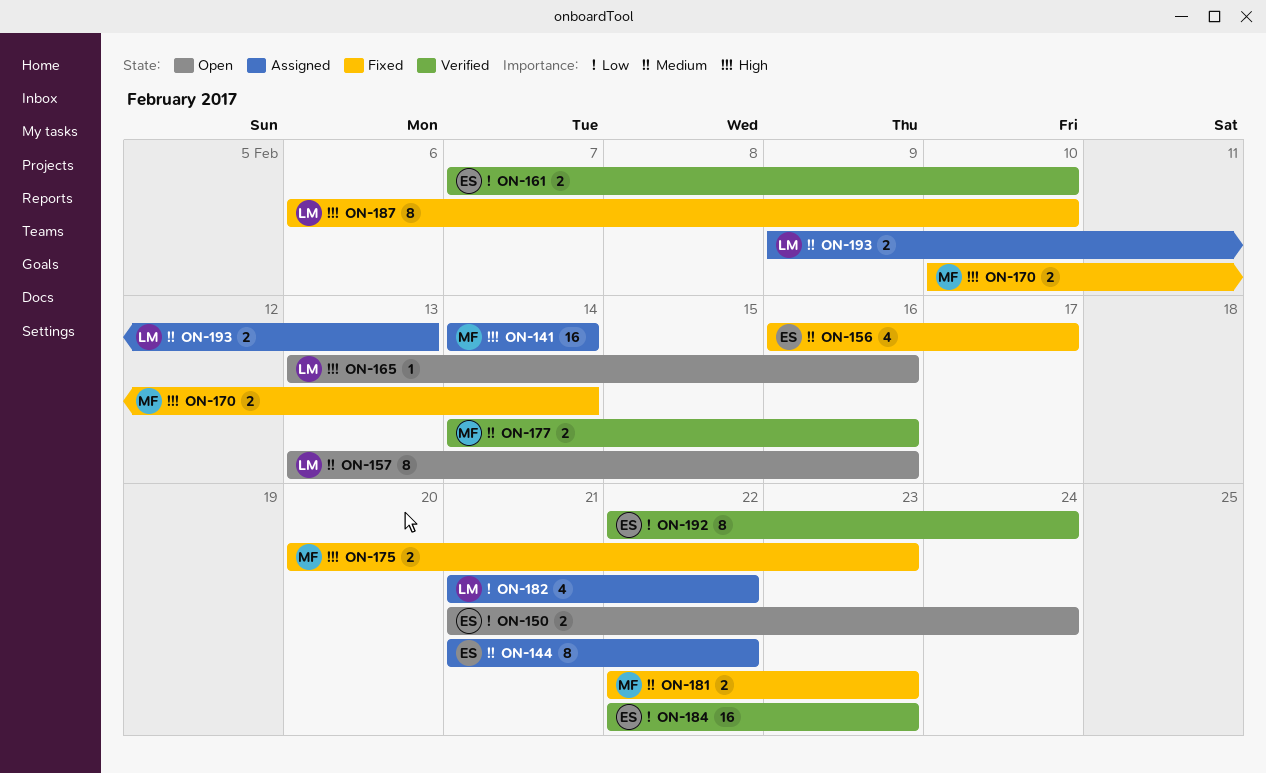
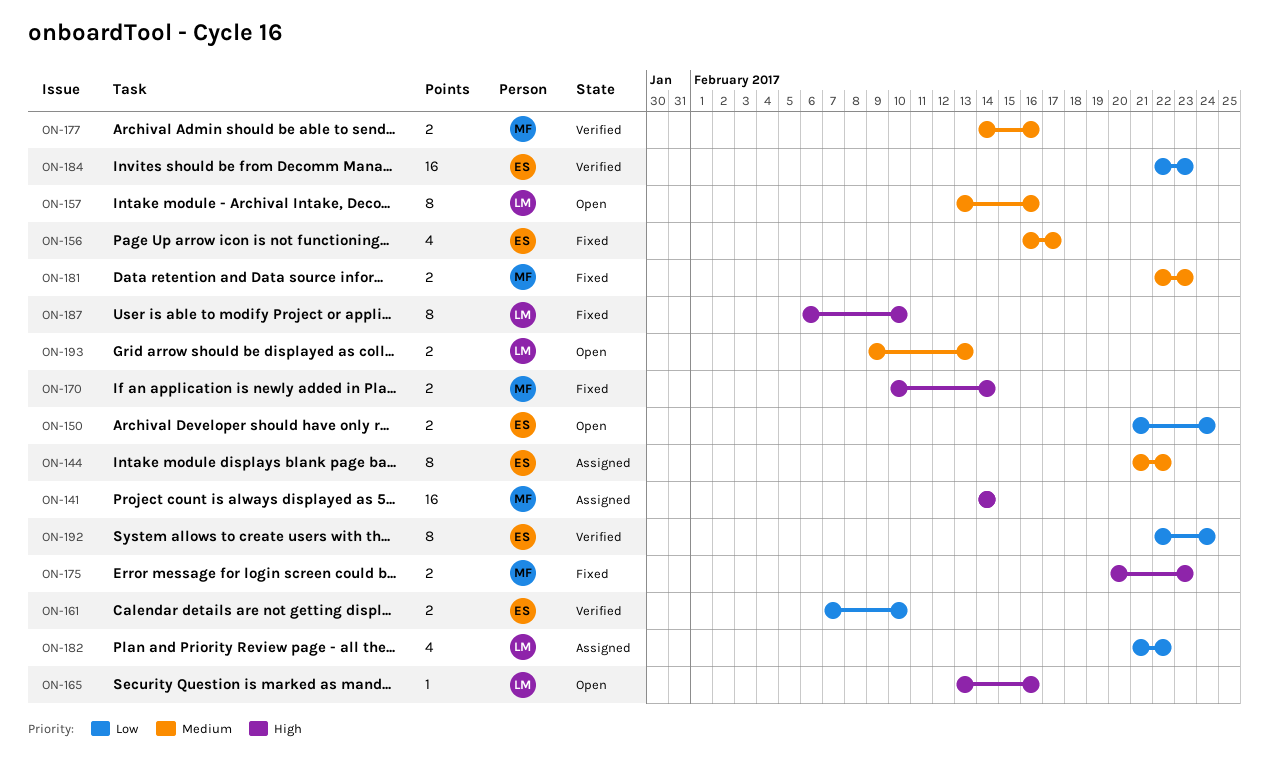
ON-193, status: Assigned -> Open

